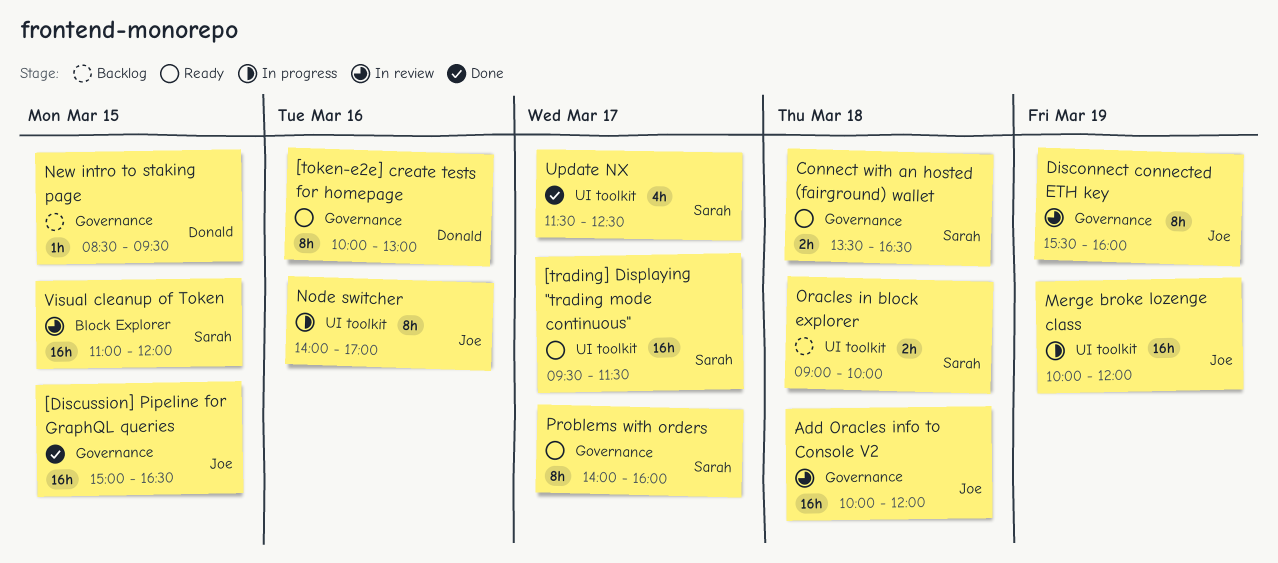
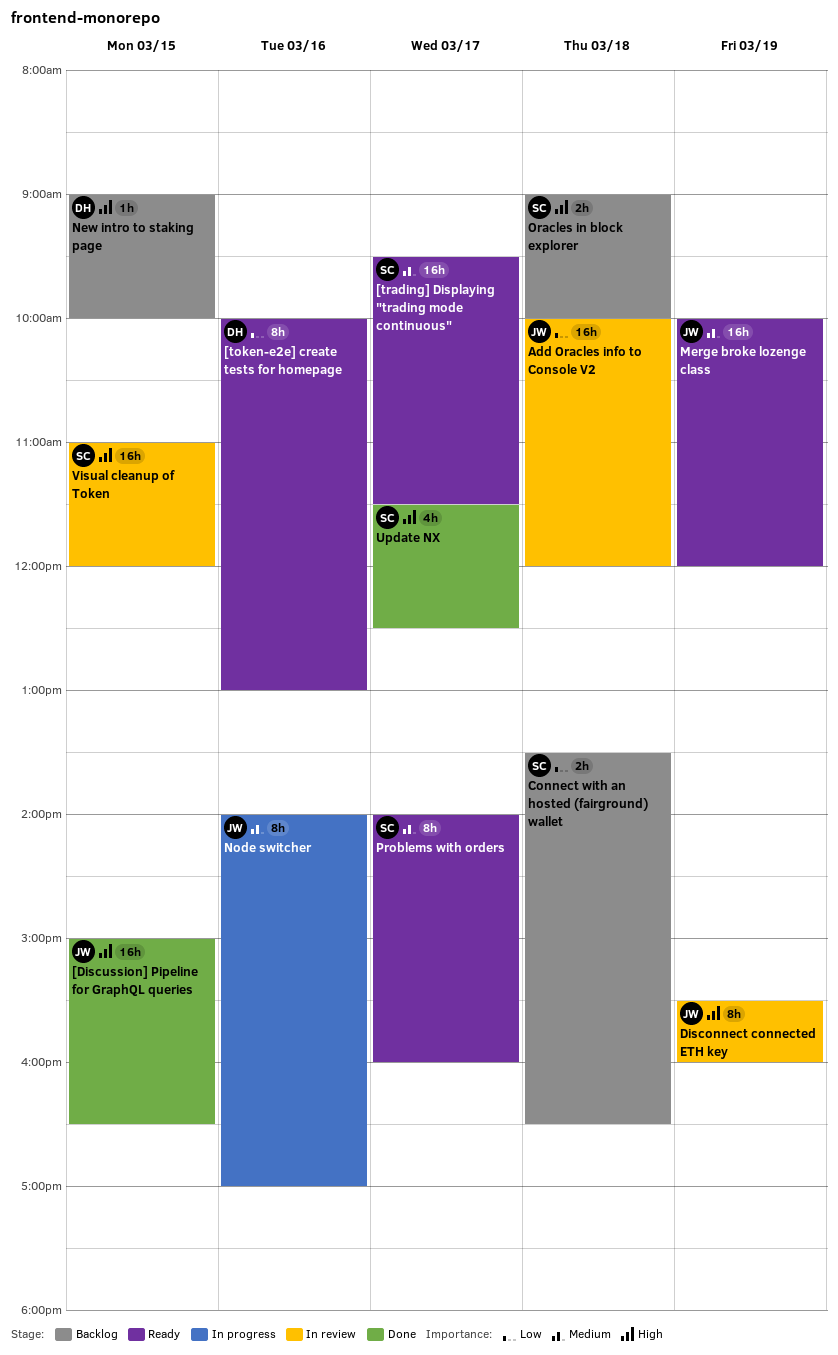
Connect with an hosted (fairground) wallet, status: Ready -> Backlog
Merge broke lozenge class, status: In progress -> Ready
New intro to staking page, begins: 08:30 -> 09:00
New intro to staking page, ends: 09:30 -> 10:00

